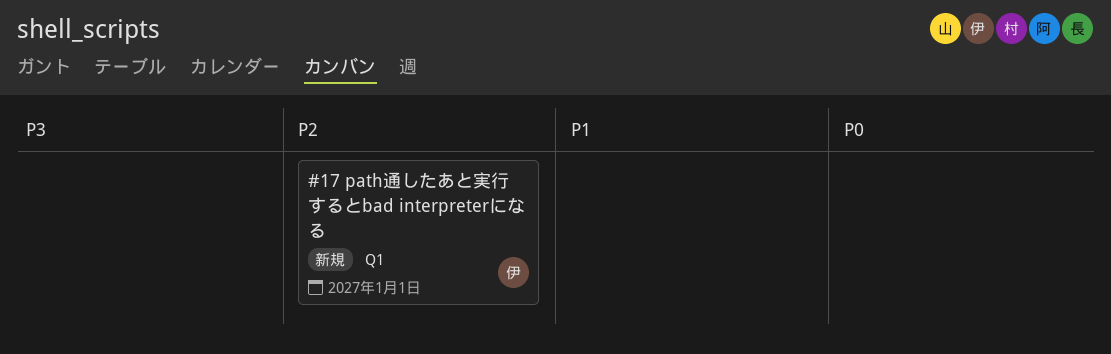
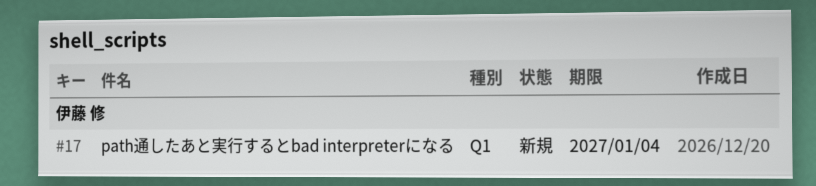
#17, due: Jan 1 -> Jan 4

